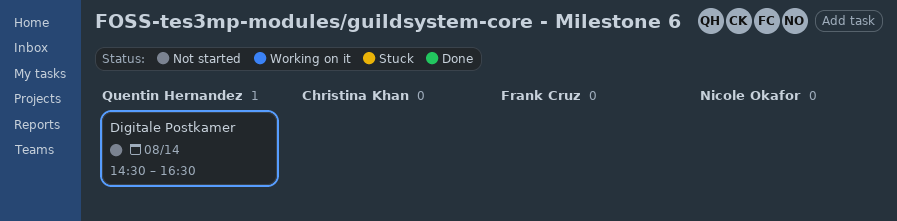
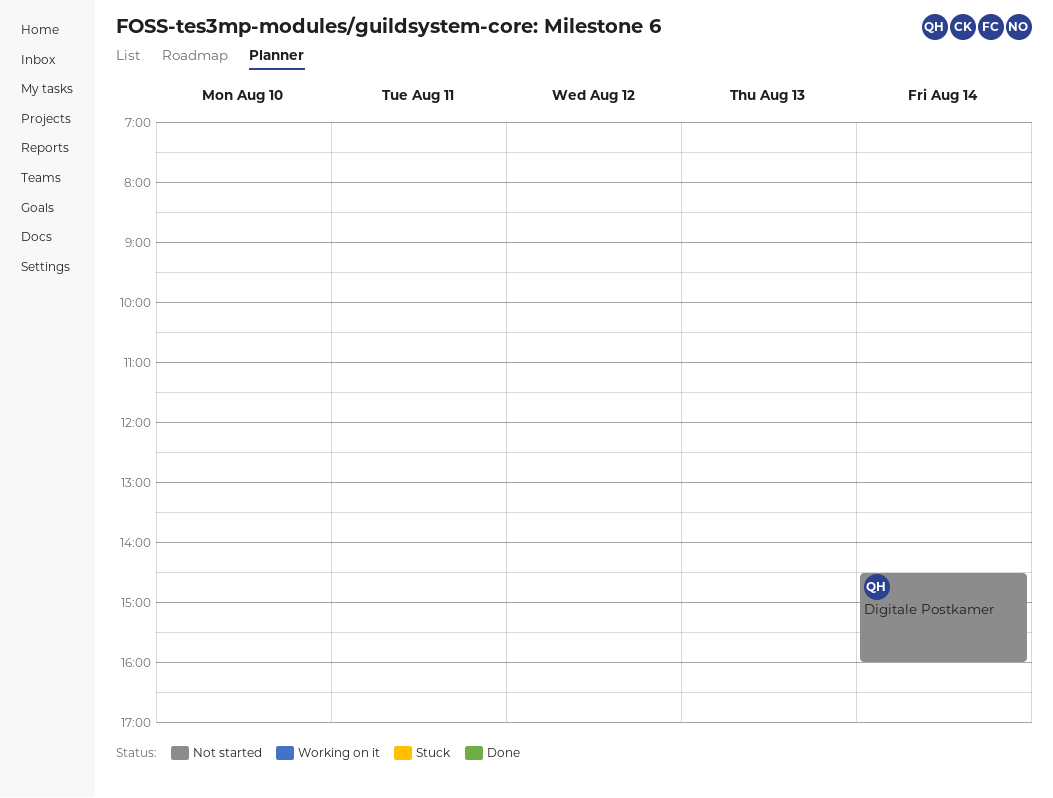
Digitale Postkamer, ends: 16:30 -> 16:00

